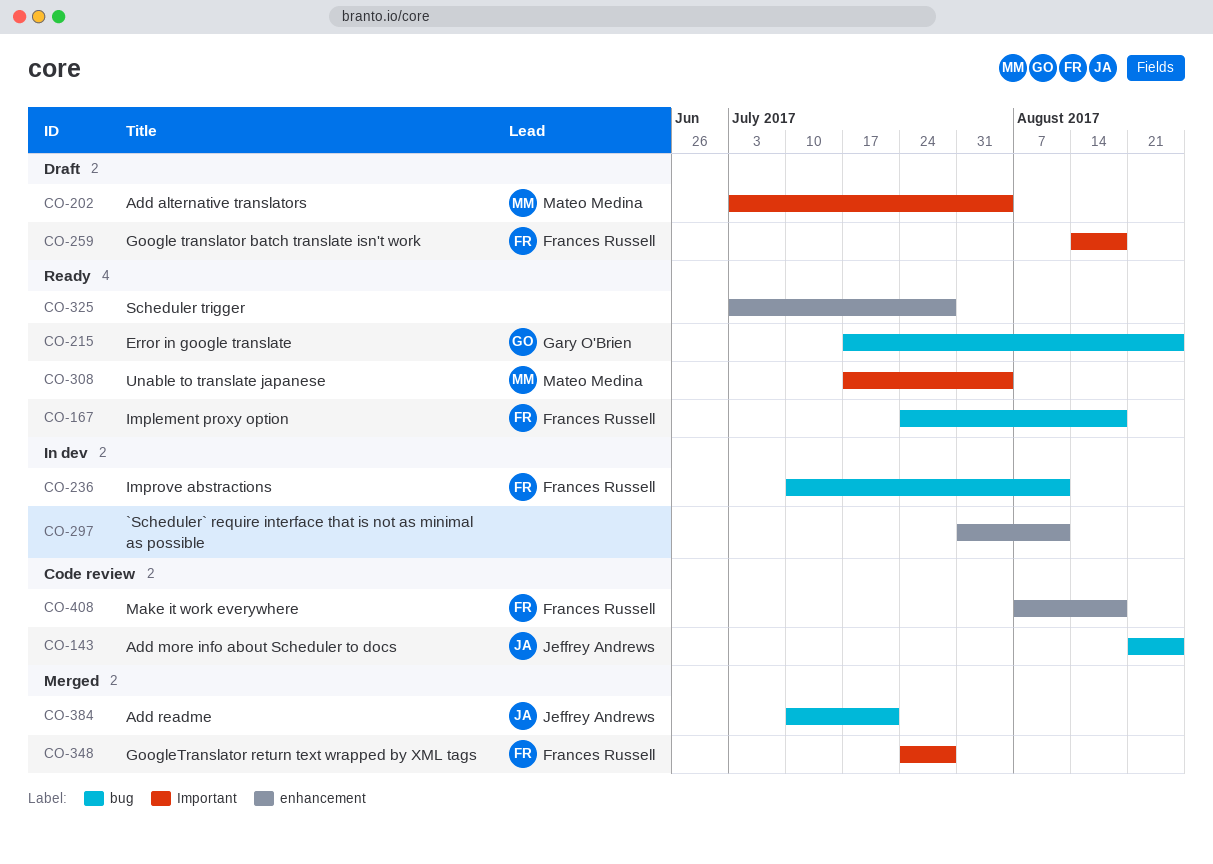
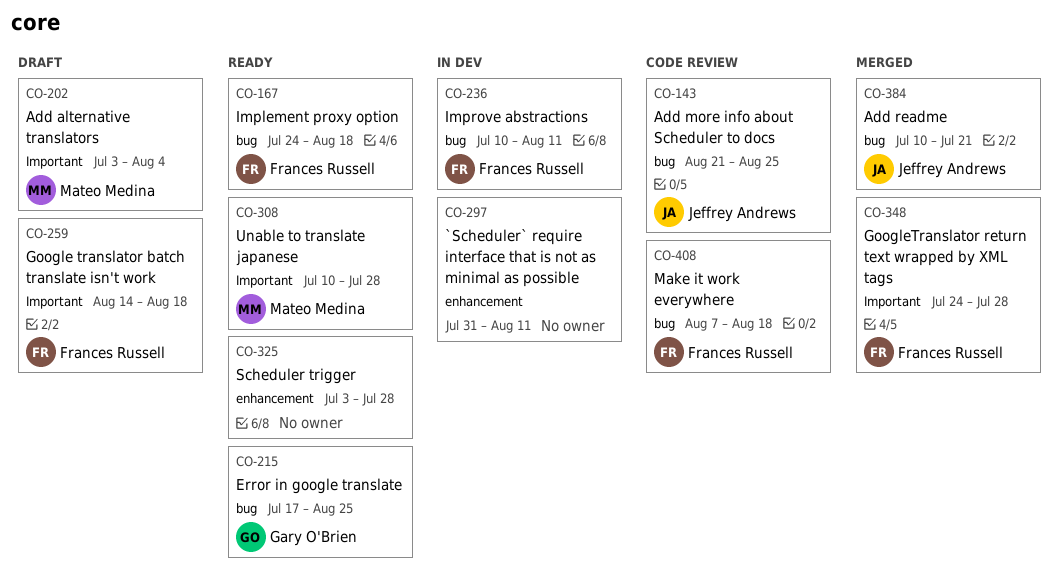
CO-308, start: Jul 17 -> Jul 10
CO-308, due: Aug 4 -> Jul 28
CO-408, label: enhancement -> bug

